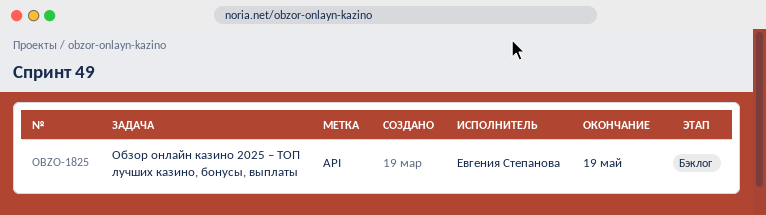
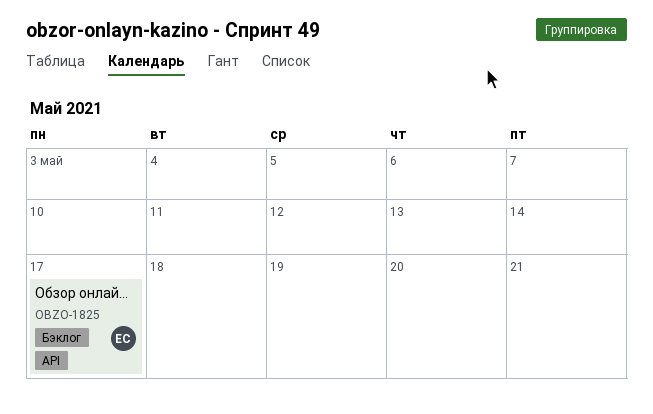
OBZO-1825, due: May 19 -> May 17

